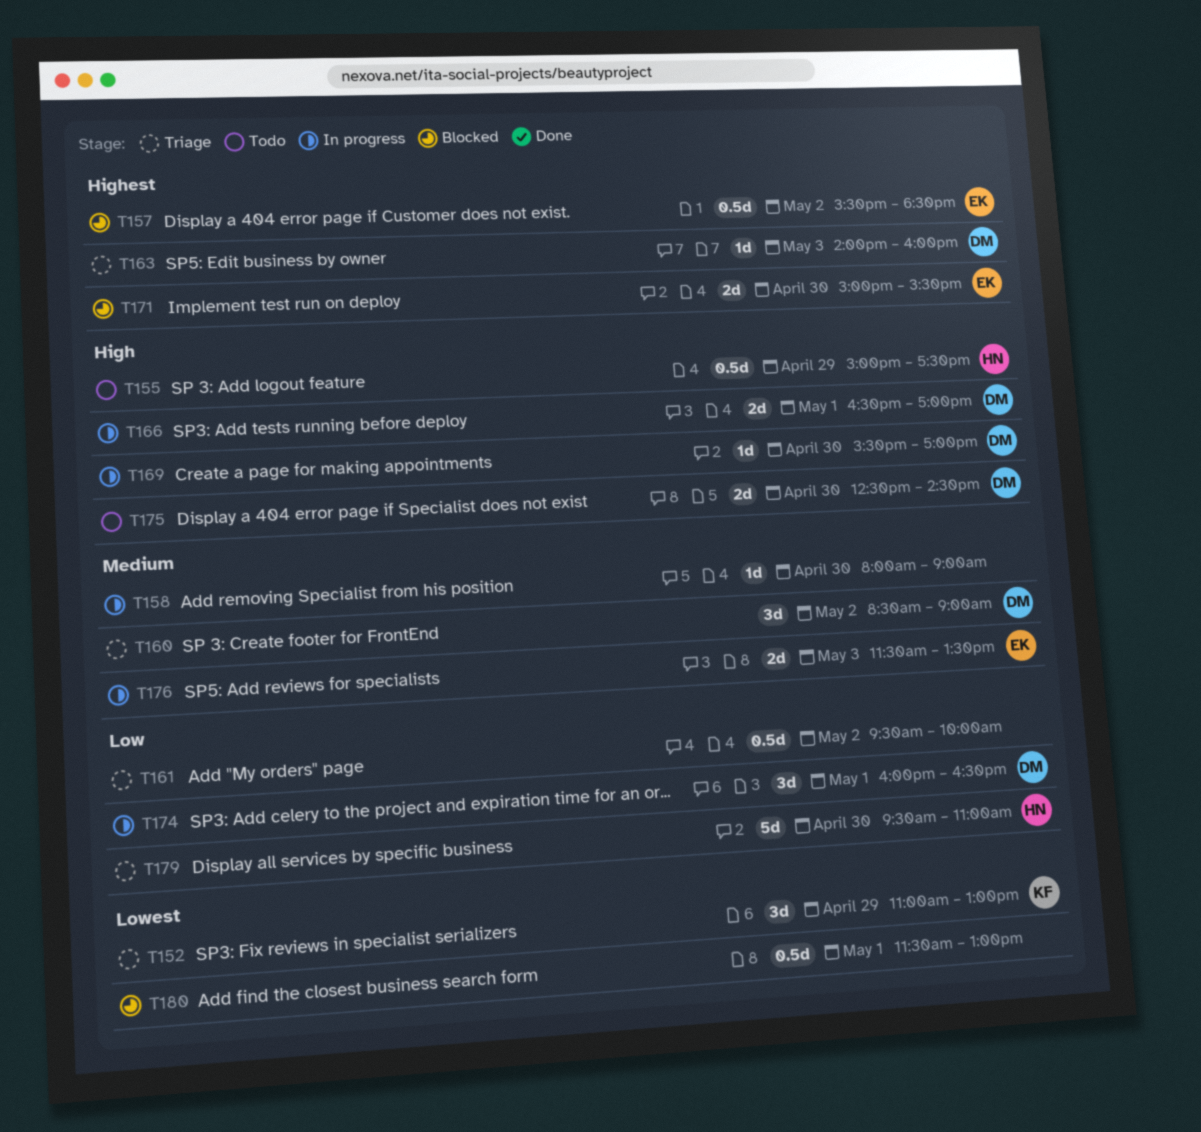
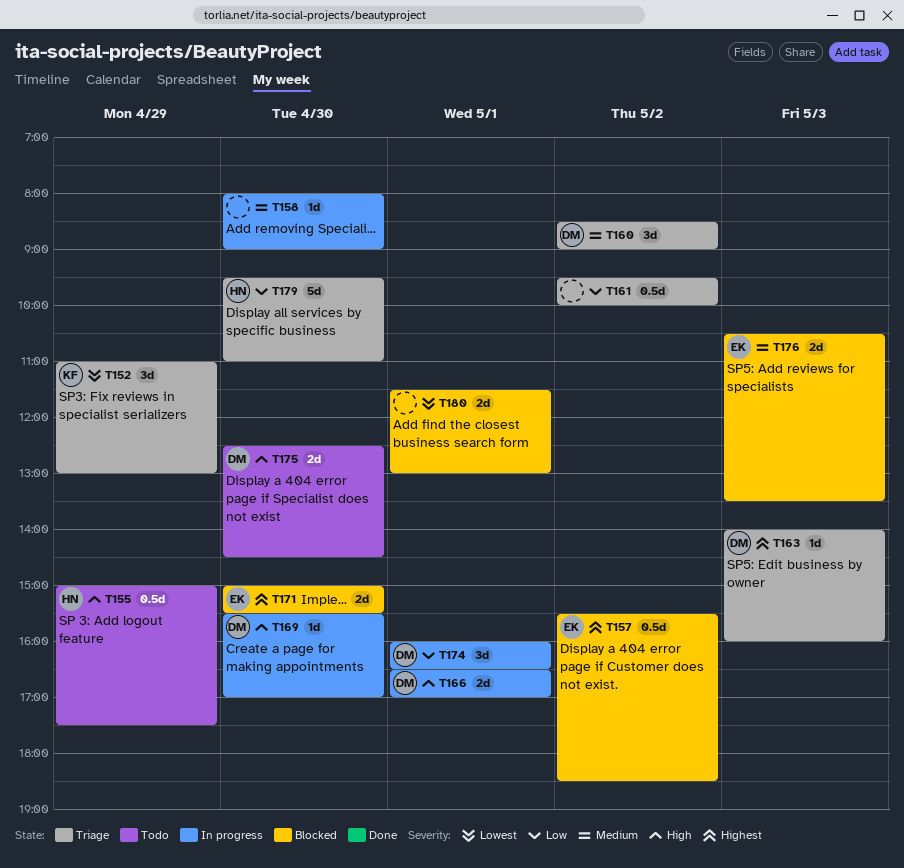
T176, status: In progress -> Blocked
T176, begins: 11:30 -> 10:30
T180, estimate: 0.5d -> 2d

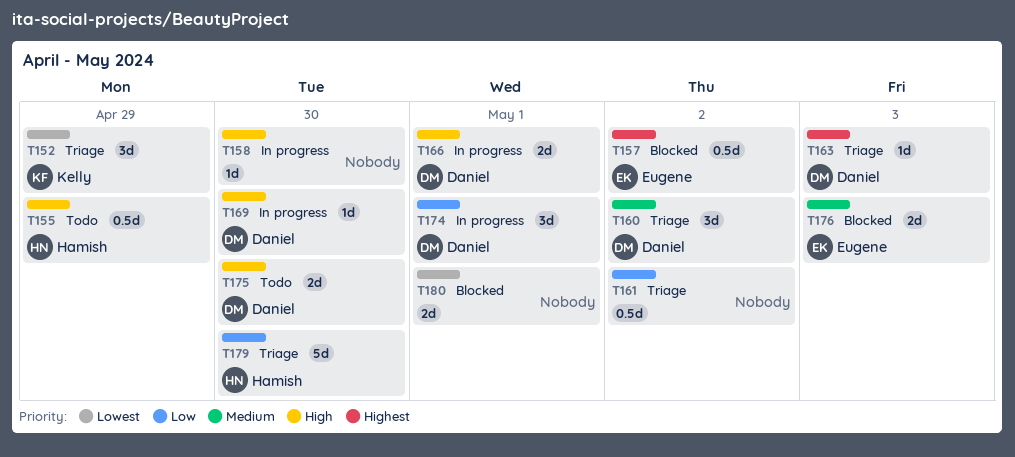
T158, priority: Medium -> High
T171: present -> none

